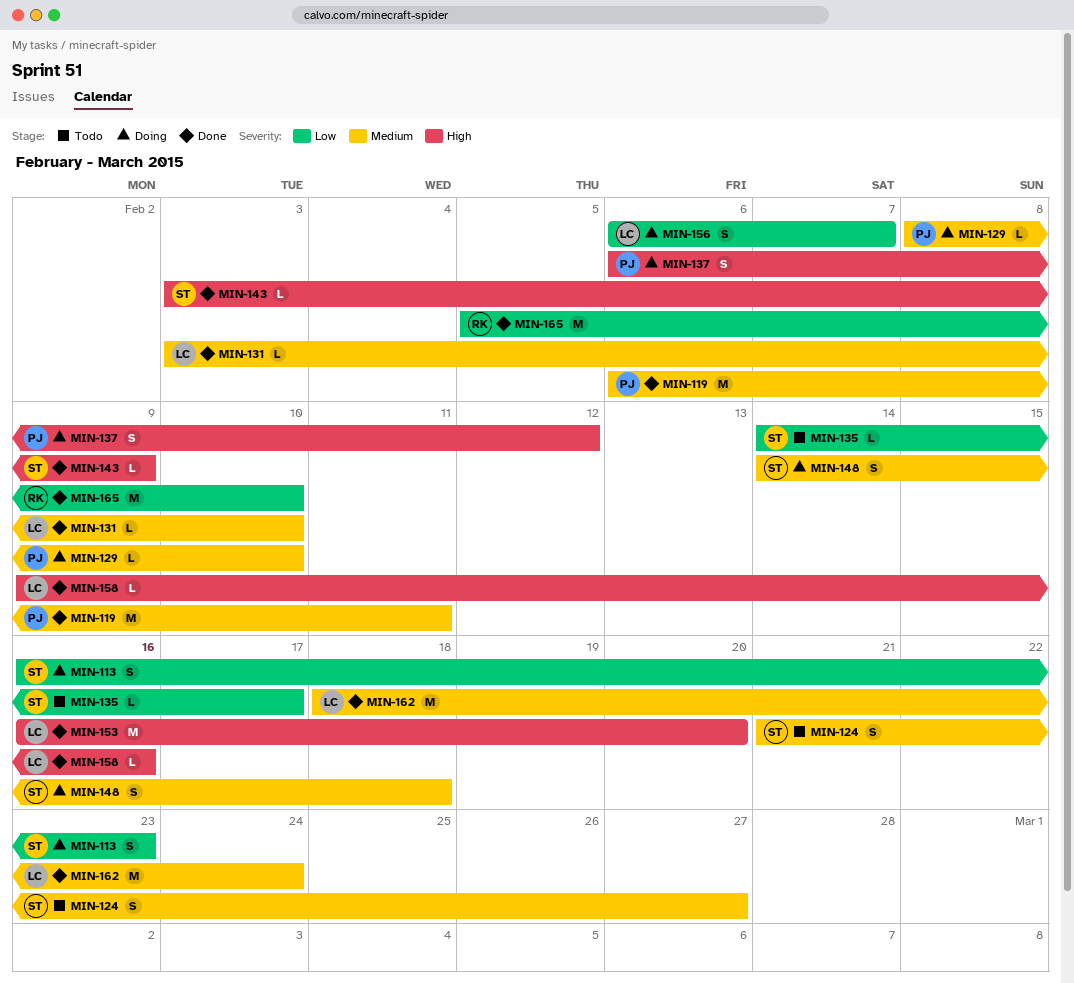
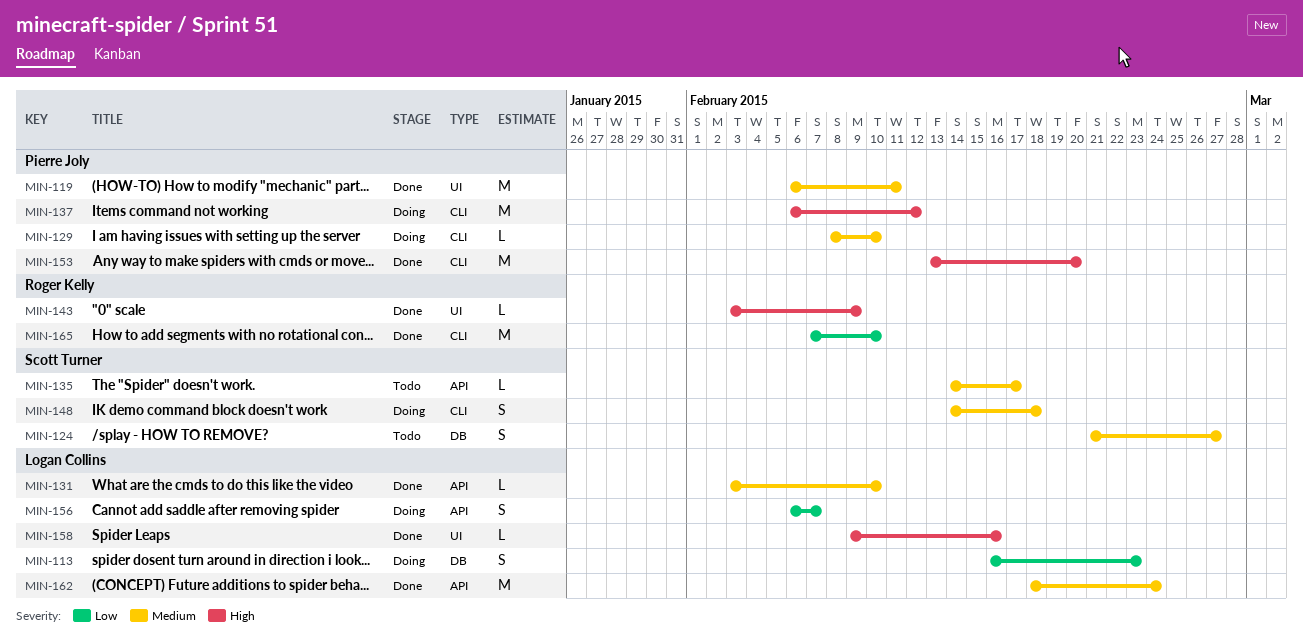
MIN-113, owner: Scott Turner -> Logan Collins
MIN-135, priority: Low -> Medium
MIN-137, estimate: S -> M
MIN-143, owner: Scott Turner -> Roger Kelly
MIN-153, owner: Logan Collins -> Pierre Joly
MIN-153, start: Feb 16 -> Feb 13
MIN-165, start: Feb 5 -> Feb 7

